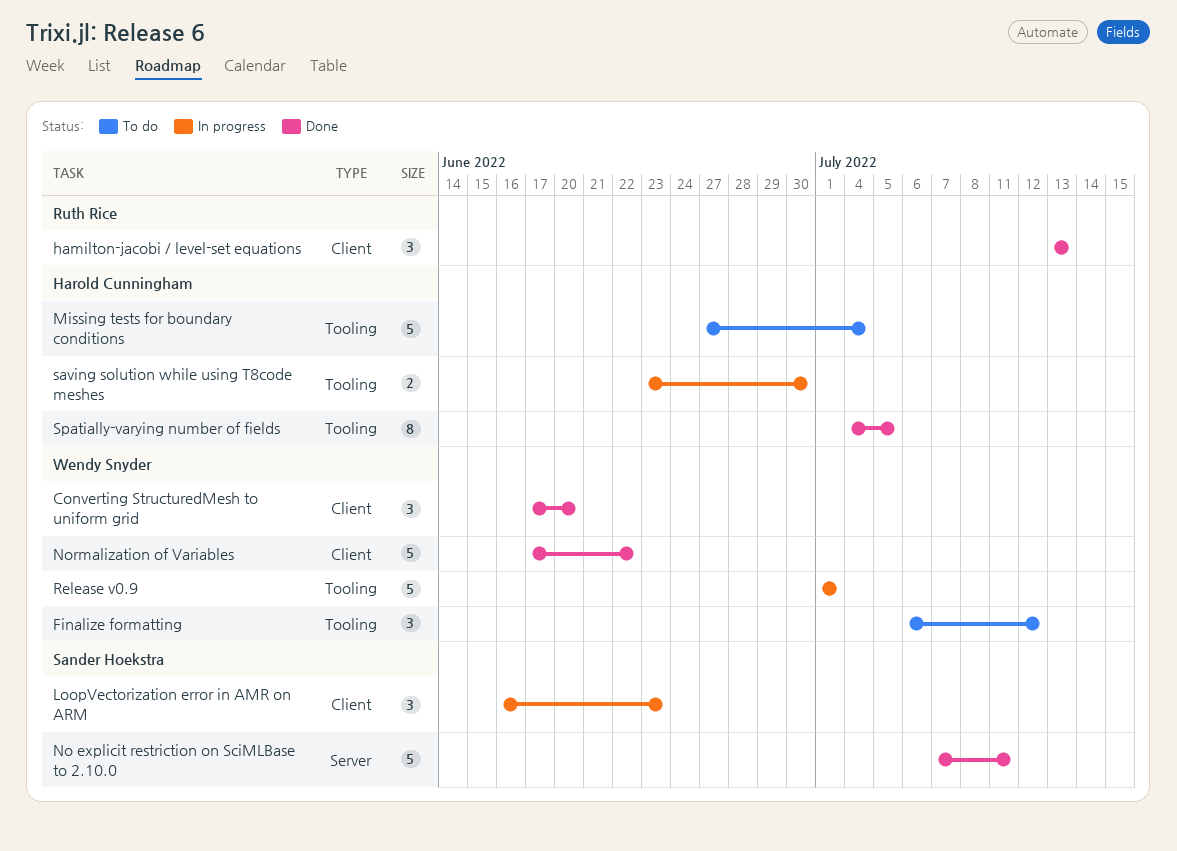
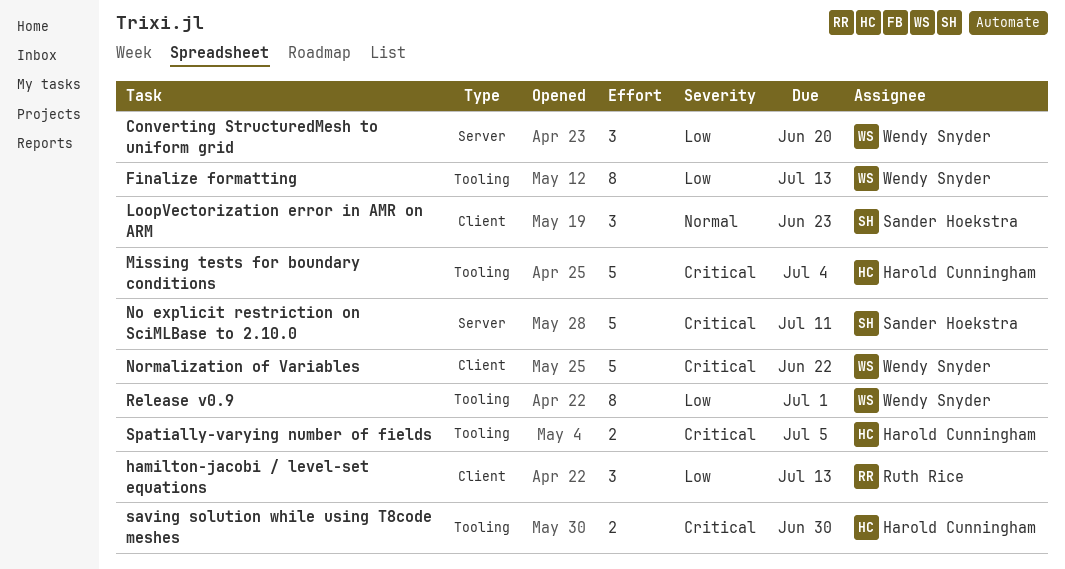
Converting StructuredMesh to uniform grid, label: Client -> Server
Finalize formatting, estimate: 3 -> 8
Finalize formatting, due: Jul 12 -> Jul 13
Release v0.9, estimate: 5 -> 8
Spatially-varying number of fields, estimate: 8 -> 2

